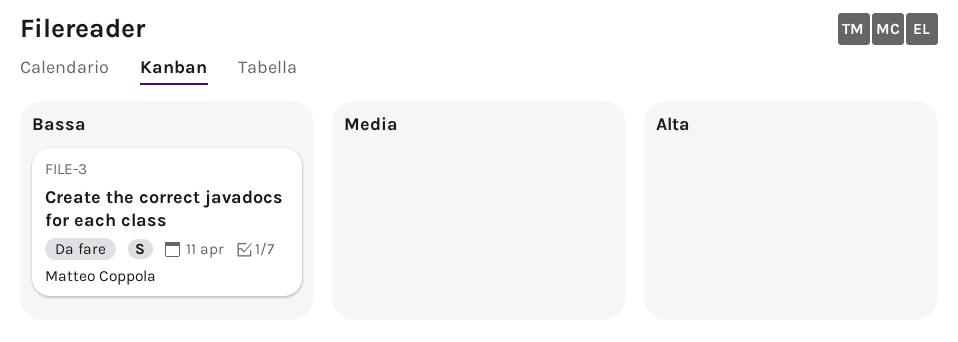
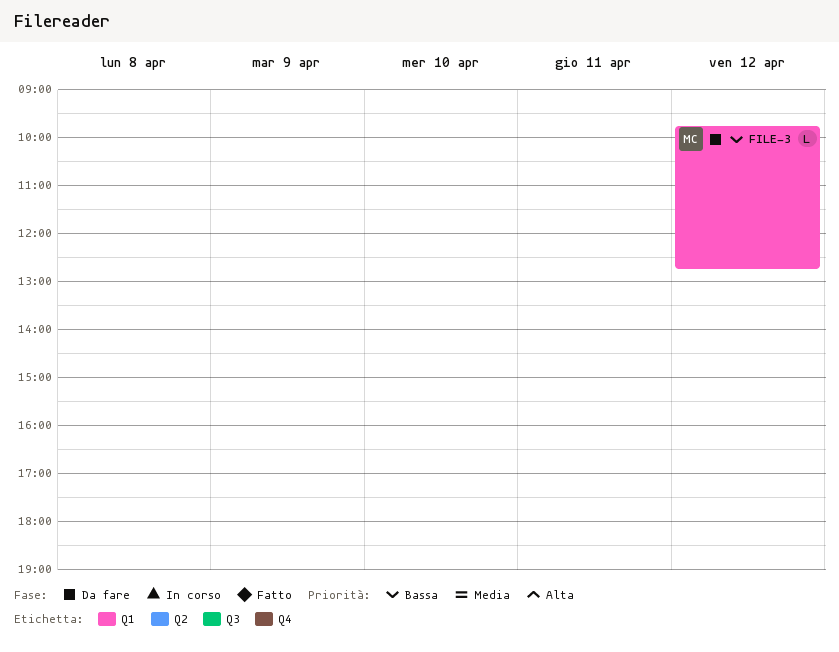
FILE-3, estimate: S -> L
FILE-3, day: Apr 11 -> Apr 12

